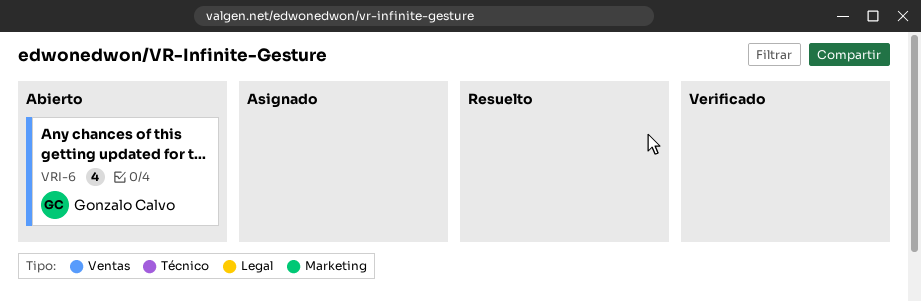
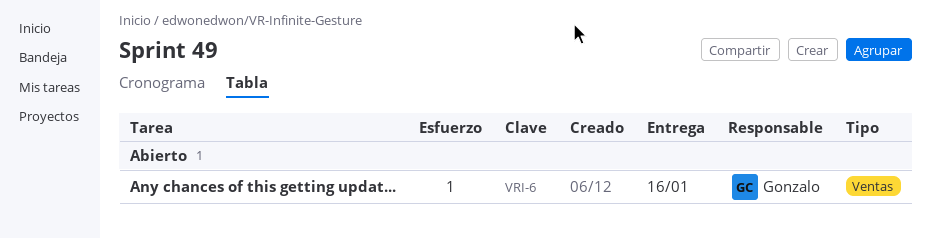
VRI-6, estimate: 4 -> 1

